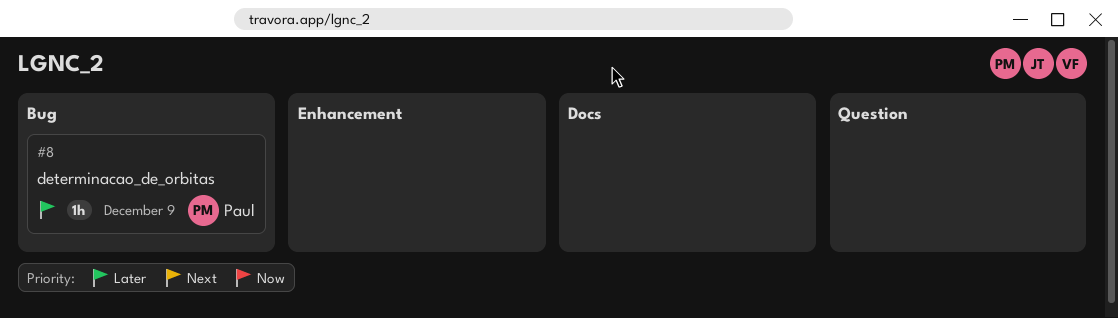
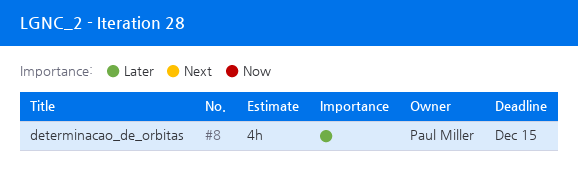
#8, estimate: 1h -> 4h
#8, due: Dec 9 -> Dec 15

